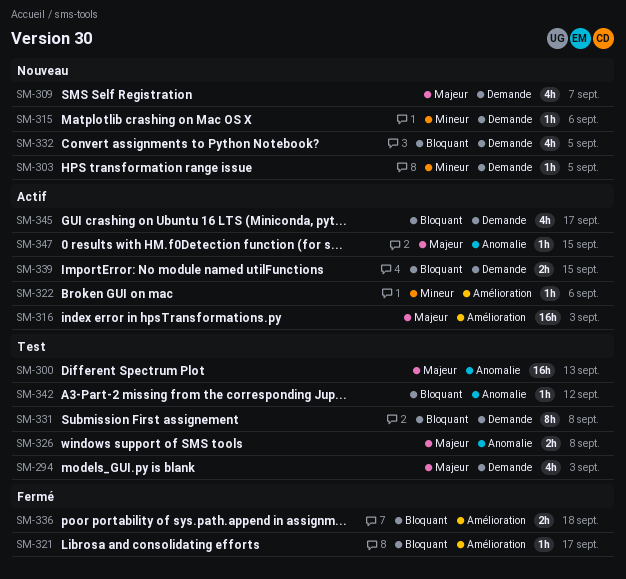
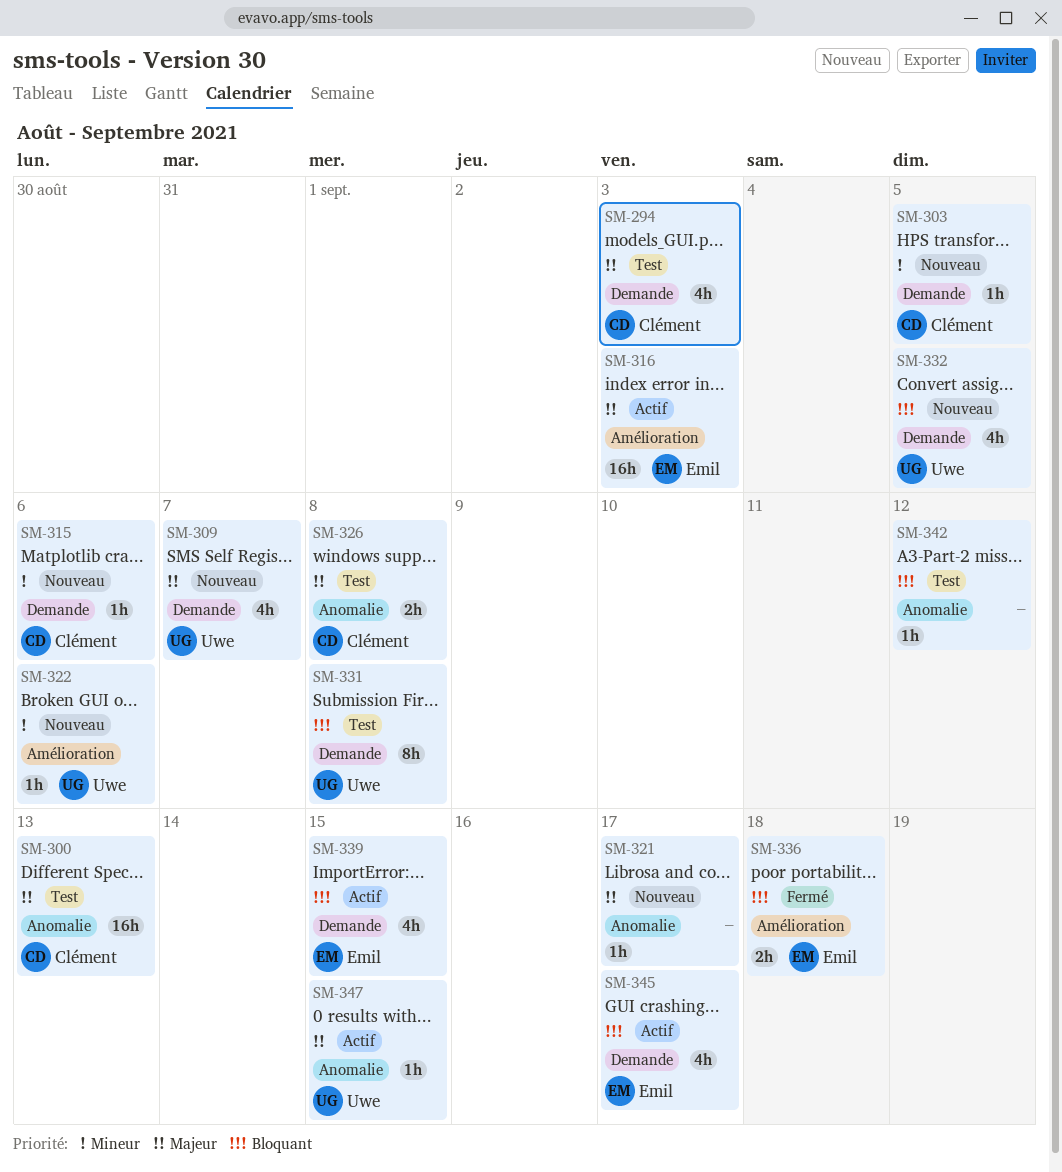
SM-321, status: Fermé -> Nouveau
SM-321, priority: Bloquant -> Majeur
SM-321, label: Amélioration -> Anomalie
SM-322, status: Actif -> Nouveau
SM-339, estimate: 2h -> 4h

